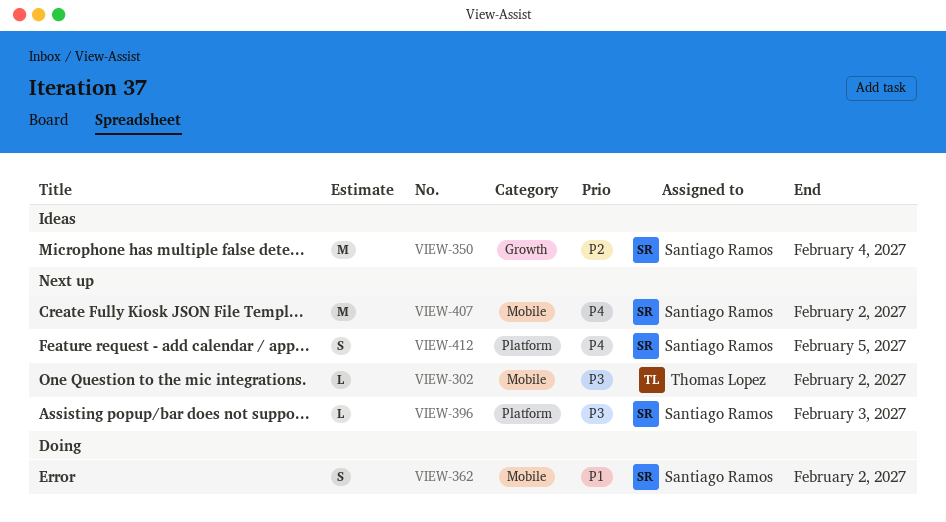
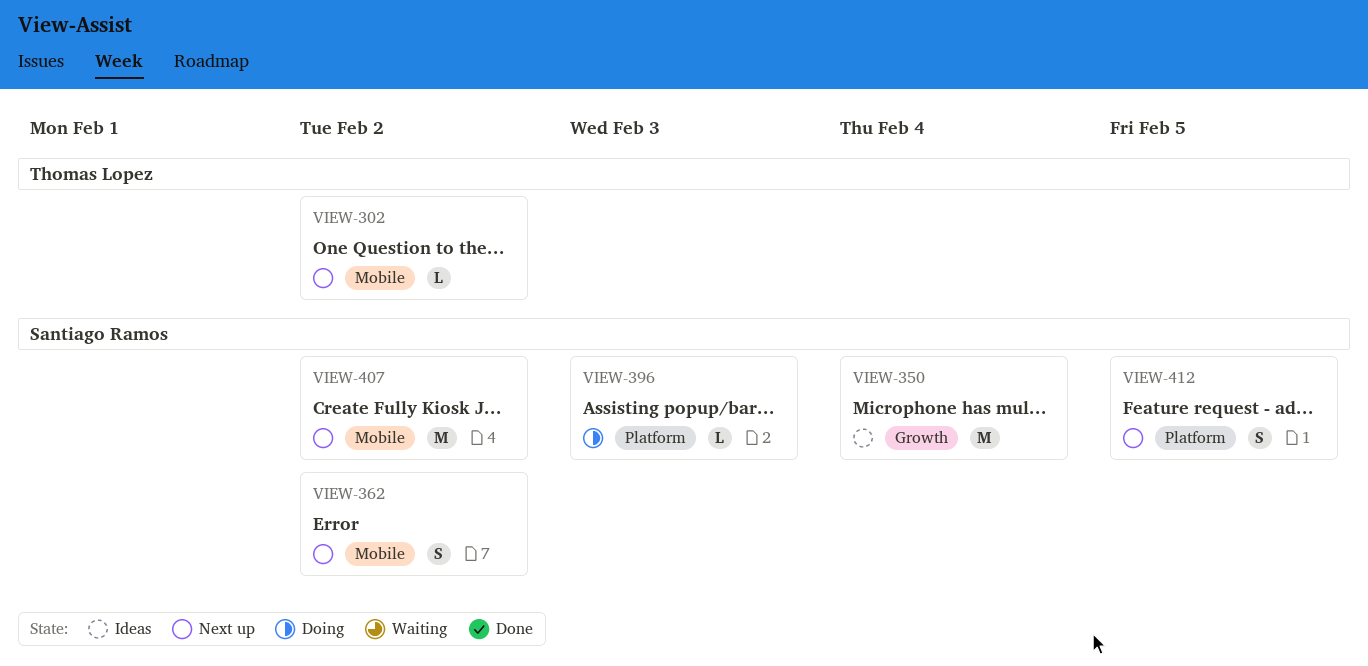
VIEW-362, status: Doing -> Next up
VIEW-396, status: Next up -> Doing

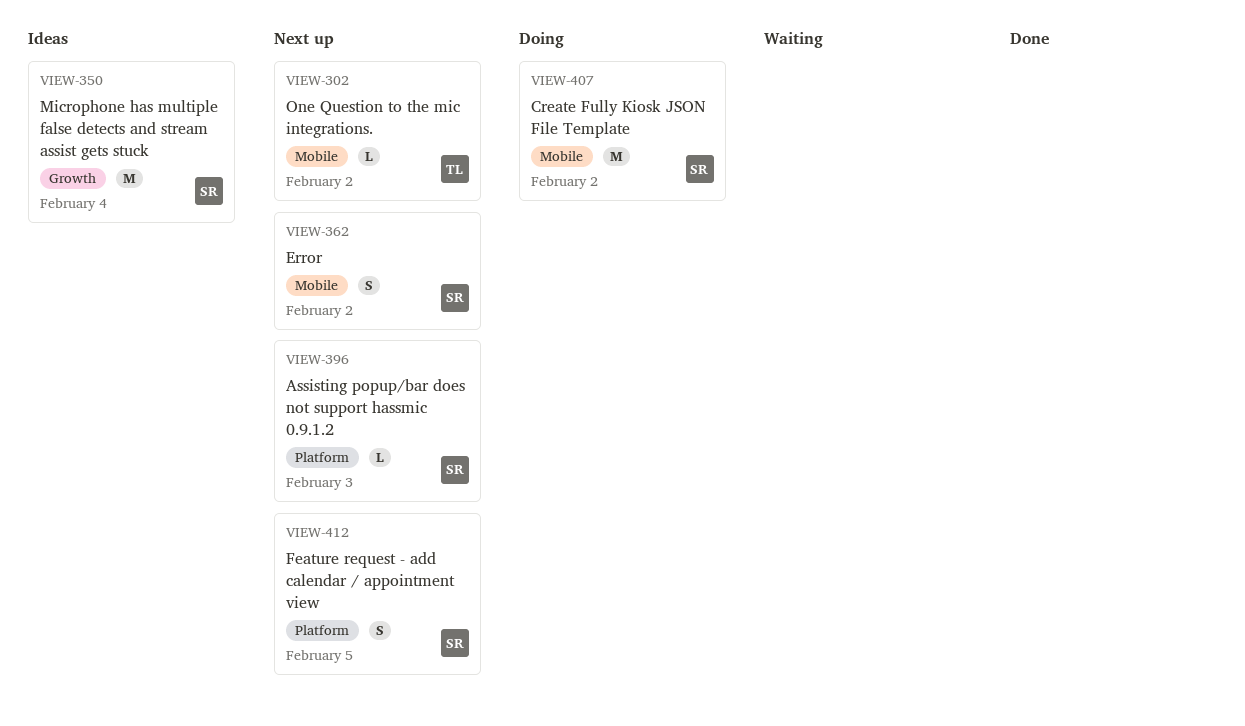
VIEW-396, status: Doing -> Next up
VIEW-407, status: Next up -> Doing

